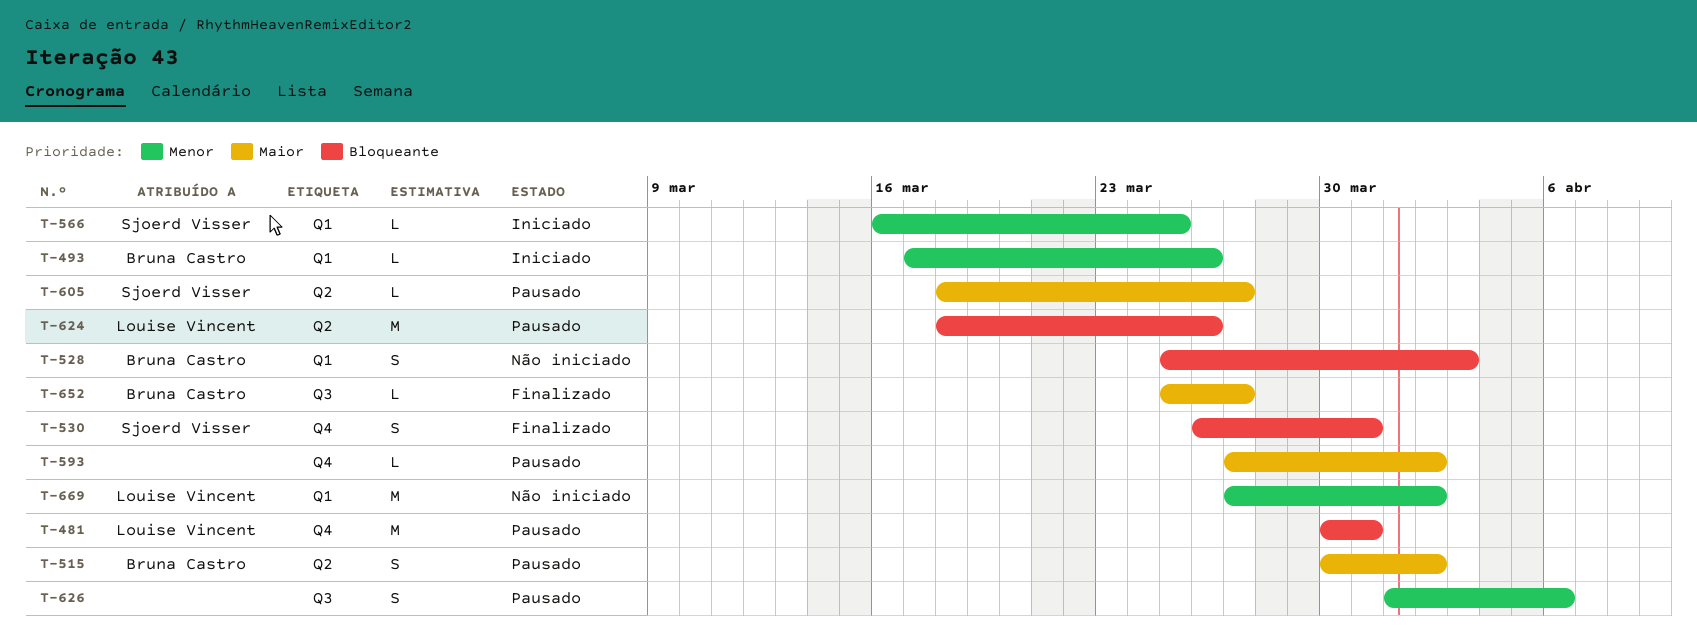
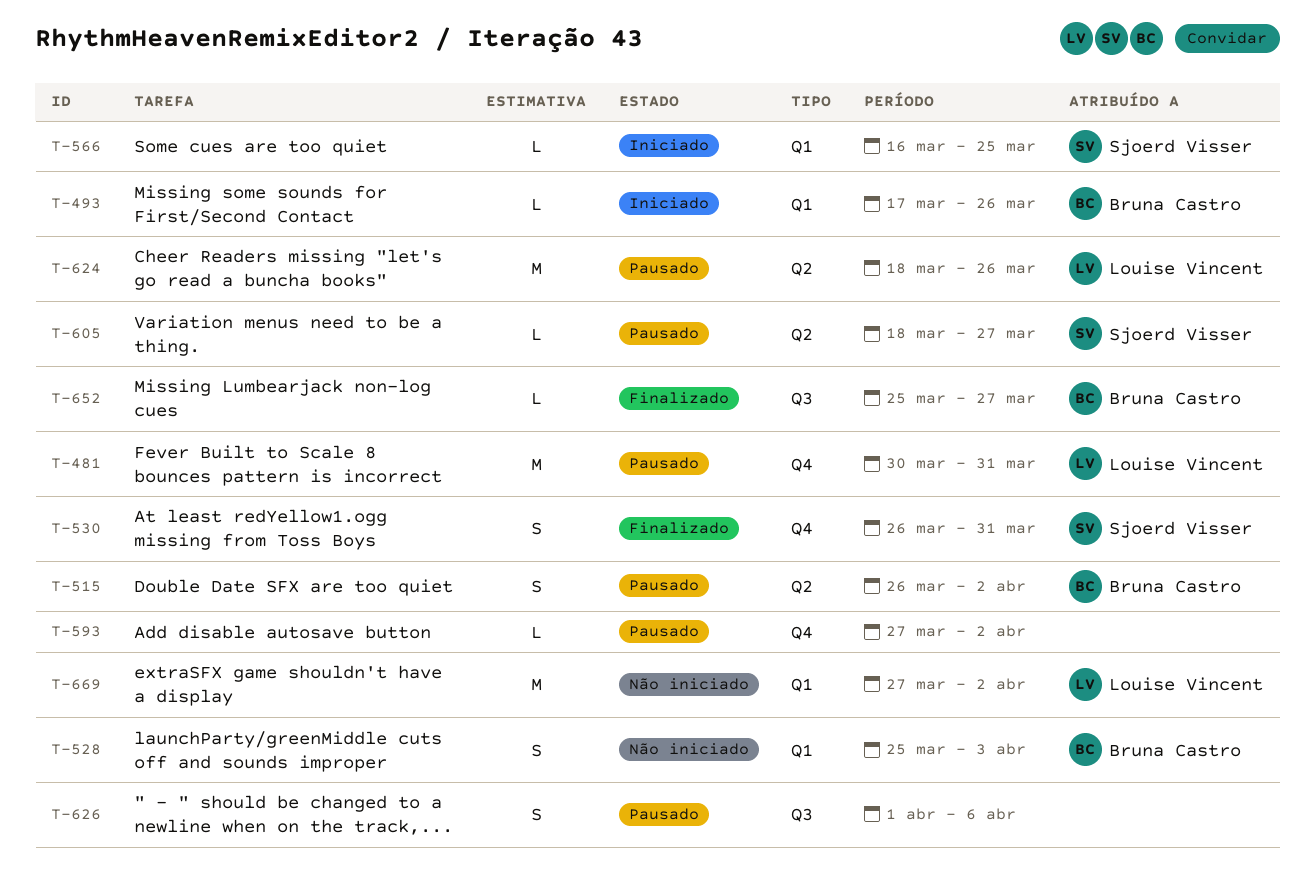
T-515, start: Mar 30 -> Mar 26

